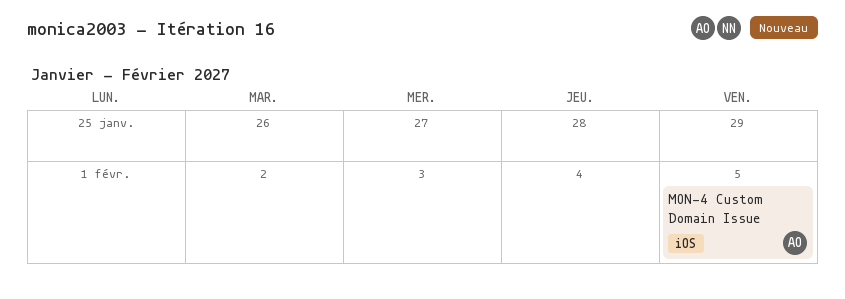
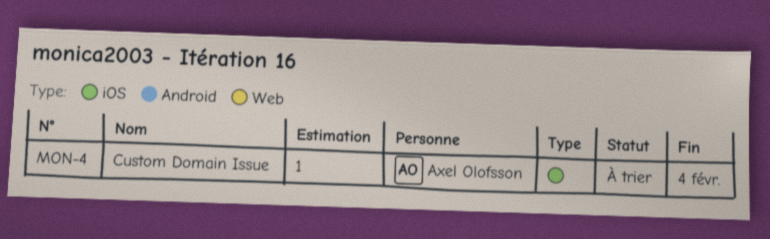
MON-4, due: Feb 5 -> Feb 4

